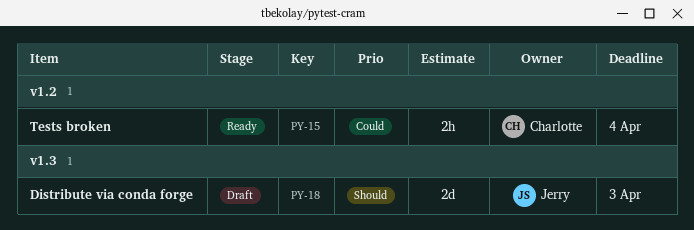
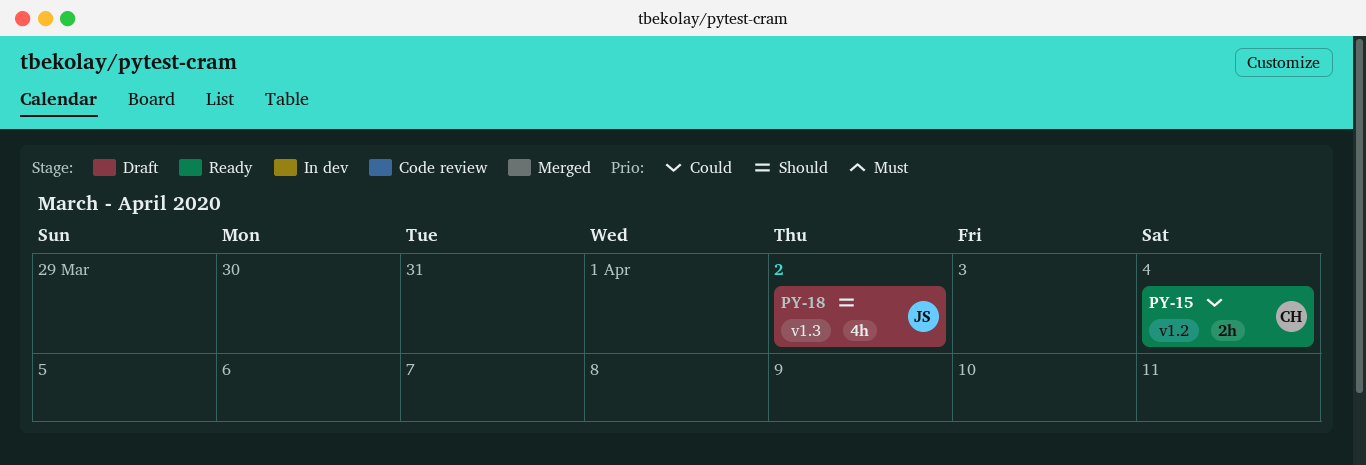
PY-18, estimate: 2d -> 4h
PY-18, due: Apr 3 -> Apr 2

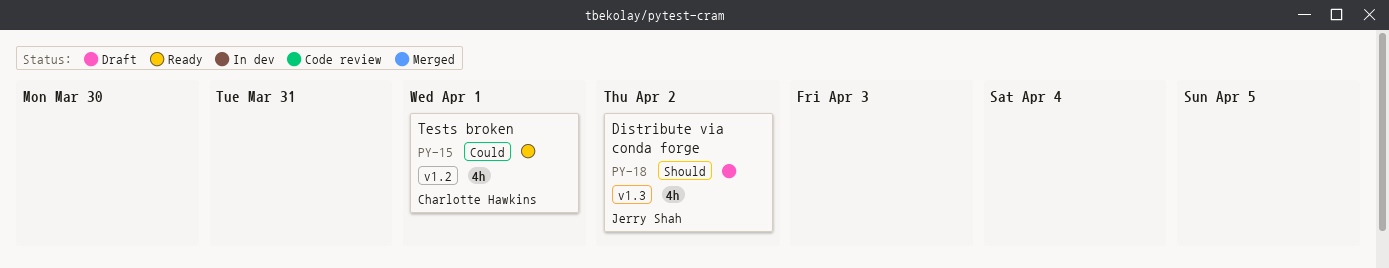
PY-15, estimate: 2h -> 4h
PY-15, due: Apr 4 -> Apr 1

